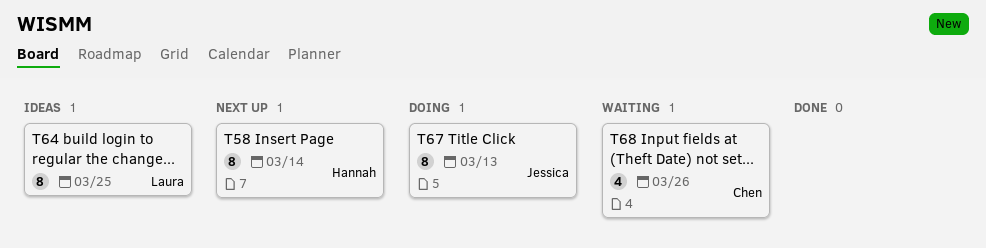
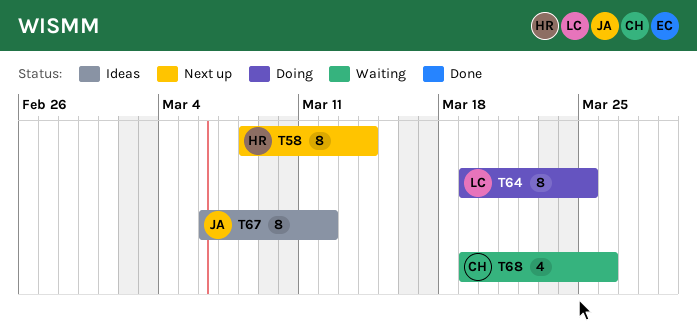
T64, status: Ideas -> Doing
T67, status: Doing -> Ideas
T67, due: Mar 13 -> Mar 12

